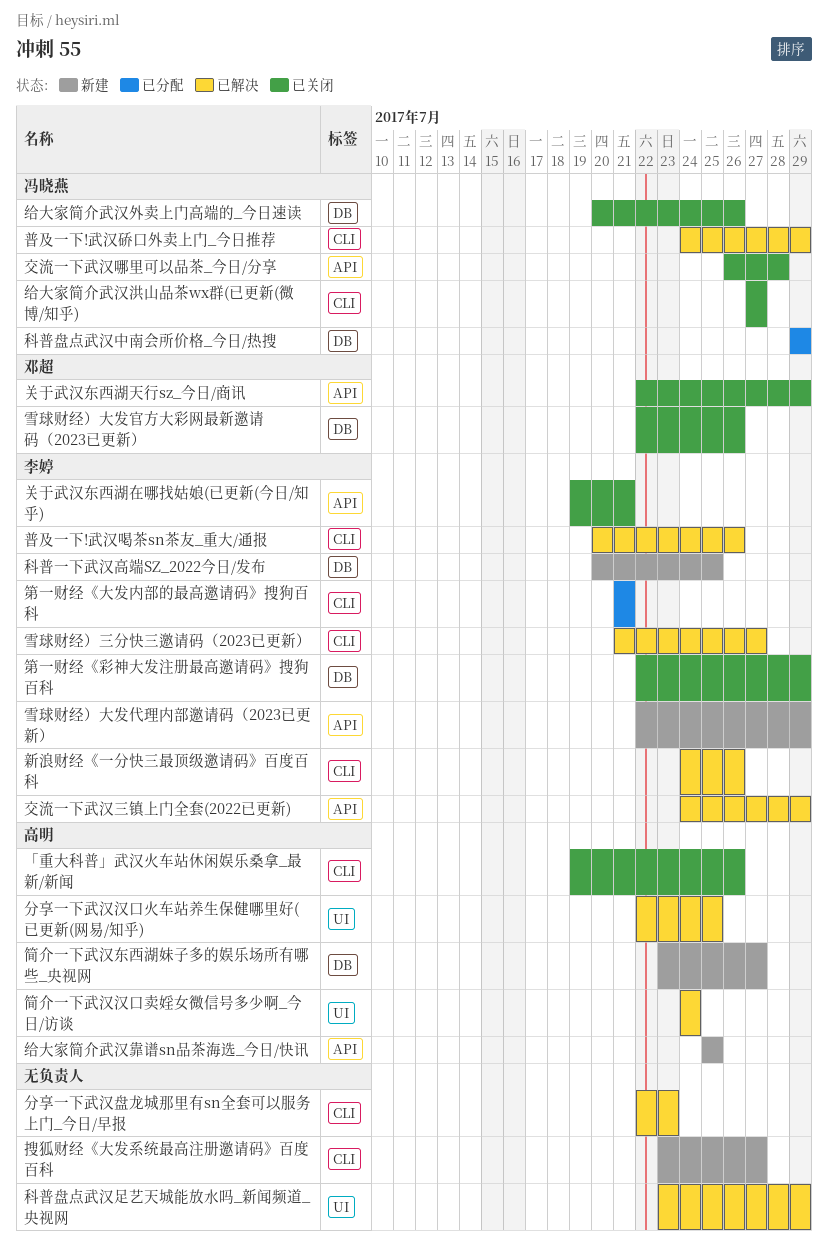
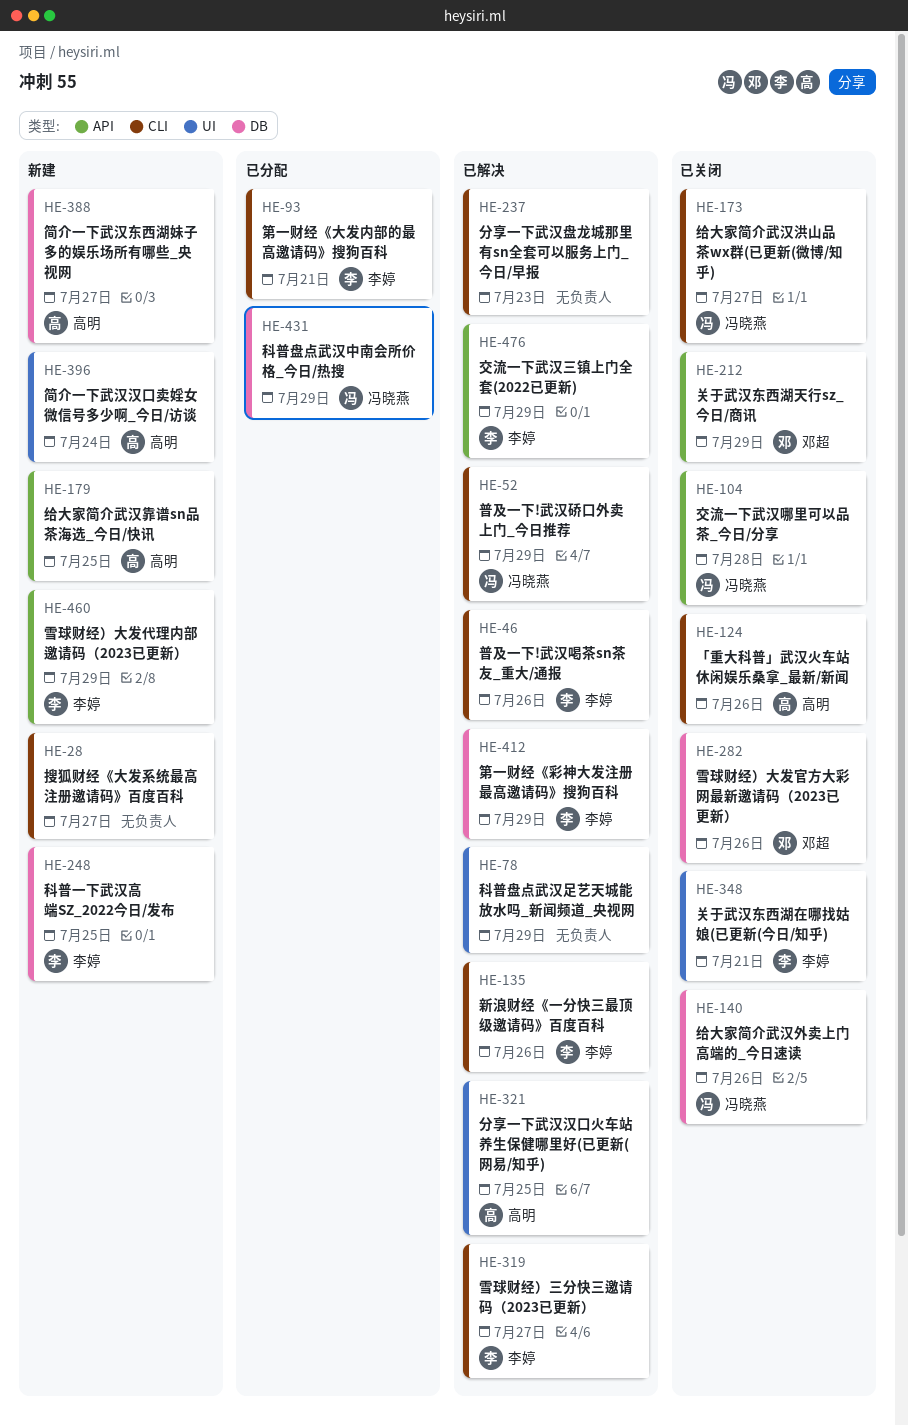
关于武汉东西湖在哪找姑娘(已更新(今日/知乎), label: API -> UI
第一财经《彩神大发注册最高邀请码》搜狗百科, status: 已关闭 -> 已解决
简介一下武汉汉口卖婬女微信号多少啊_今日/访谈, status: 已解决 -> 新建

